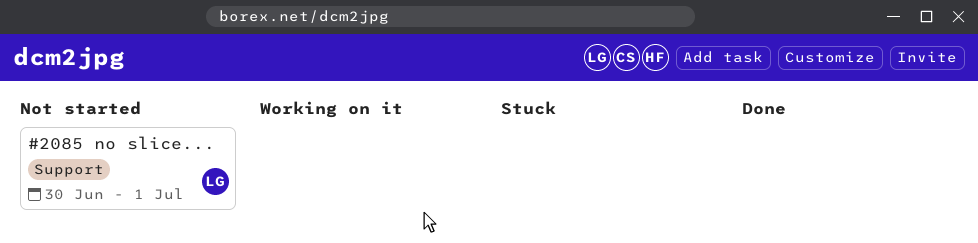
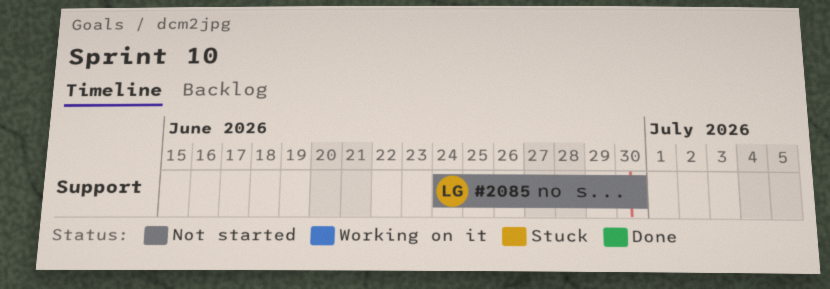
#2085, start: Jun 30 -> Jun 24
#2085, due: Jul 1 -> Jun 30

